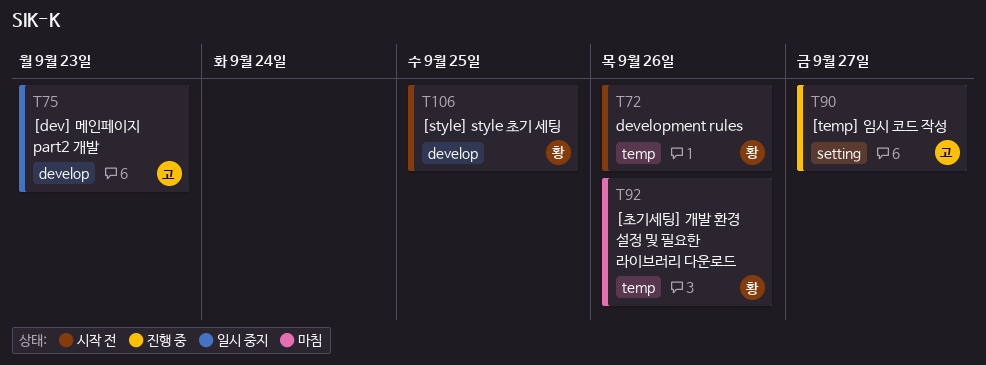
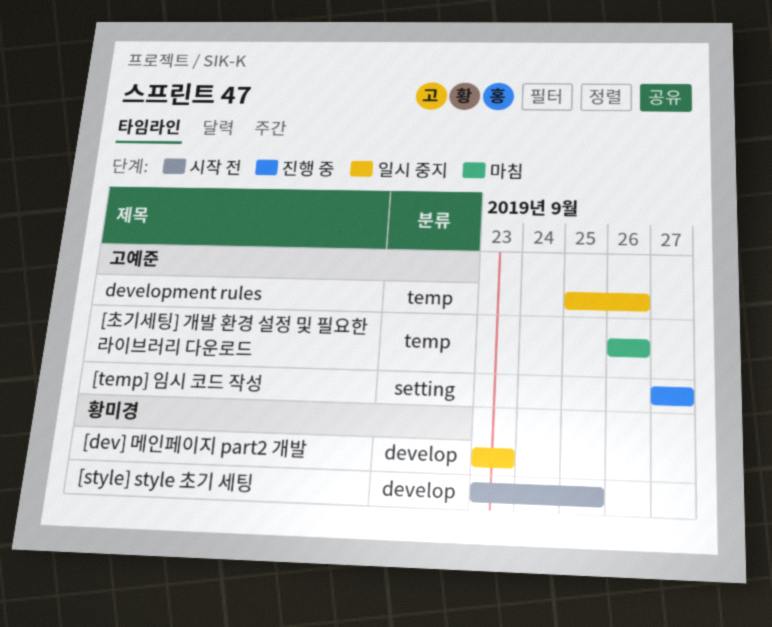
[dev] 메인페이지 part2 개발, owner: 고예준 -> 황미경
[초기세팅] 개발 환경 설정 및 필요한 라이브러리 다운로드, owner: 황미경 -> 고예준
development rules, status: 시작 전 -> 일시 중지
development rules, owner: 황미경 -> 고예준

